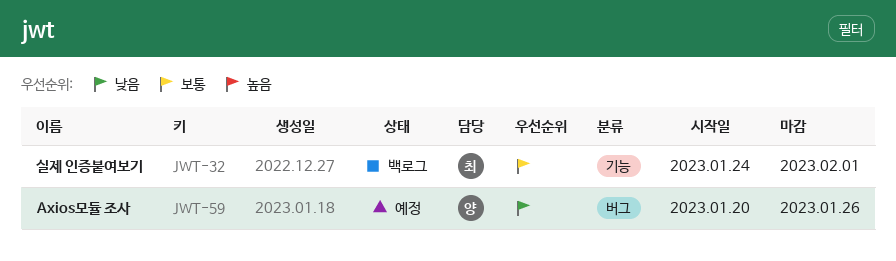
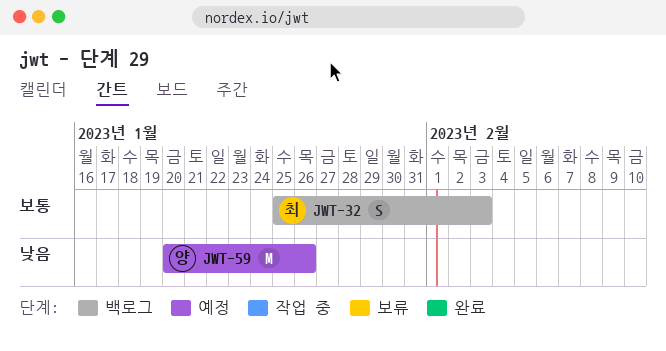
JWT-32, start: Jan 24 -> Jan 25
JWT-32, due: Feb 1 -> Feb 3

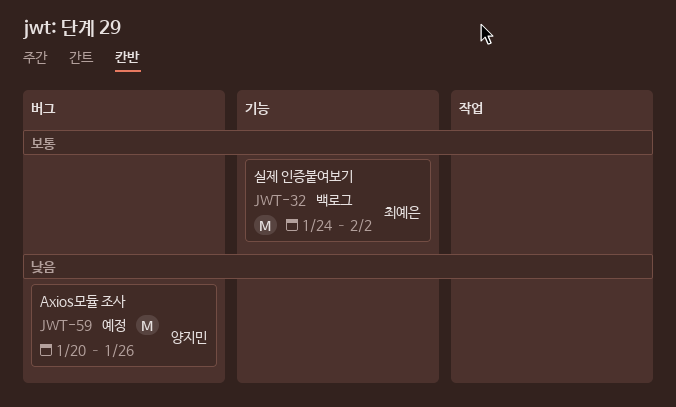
JWT-32, estimate: S -> M
JWT-32, start: Jan 25 -> Jan 24
JWT-32, due: Feb 3 -> Feb 2

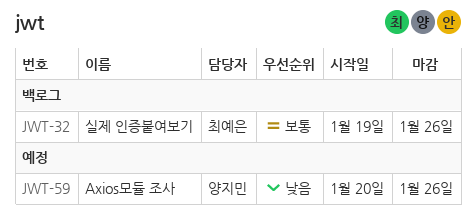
JWT-32, start: Jan 24 -> Jan 19
JWT-32, due: Feb 2 -> Jan 26

